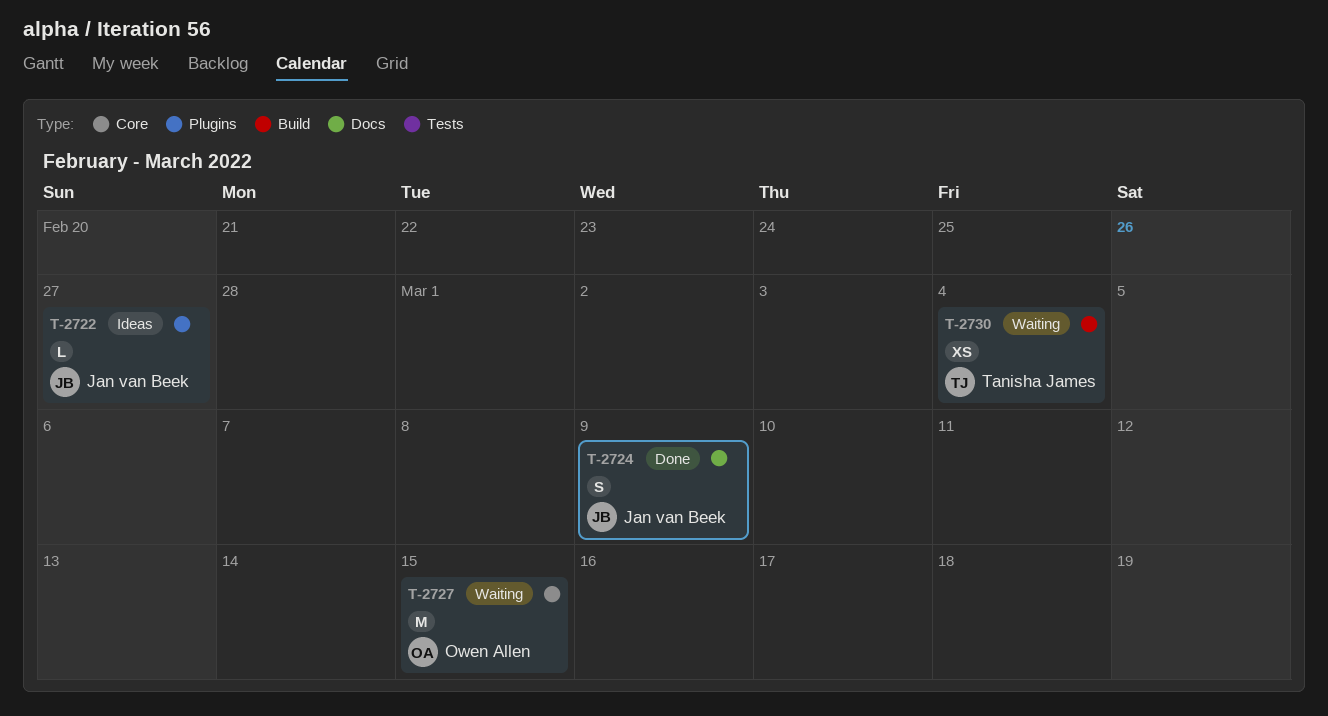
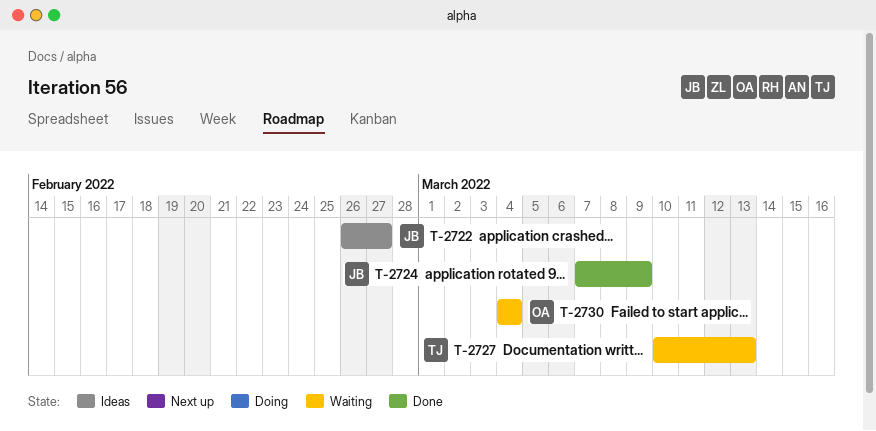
T-2727, owner: Owen Allen -> Tanisha James
T-2727, due: Mar 15 -> Mar 13
T-2730, owner: Tanisha James -> Owen Allen

